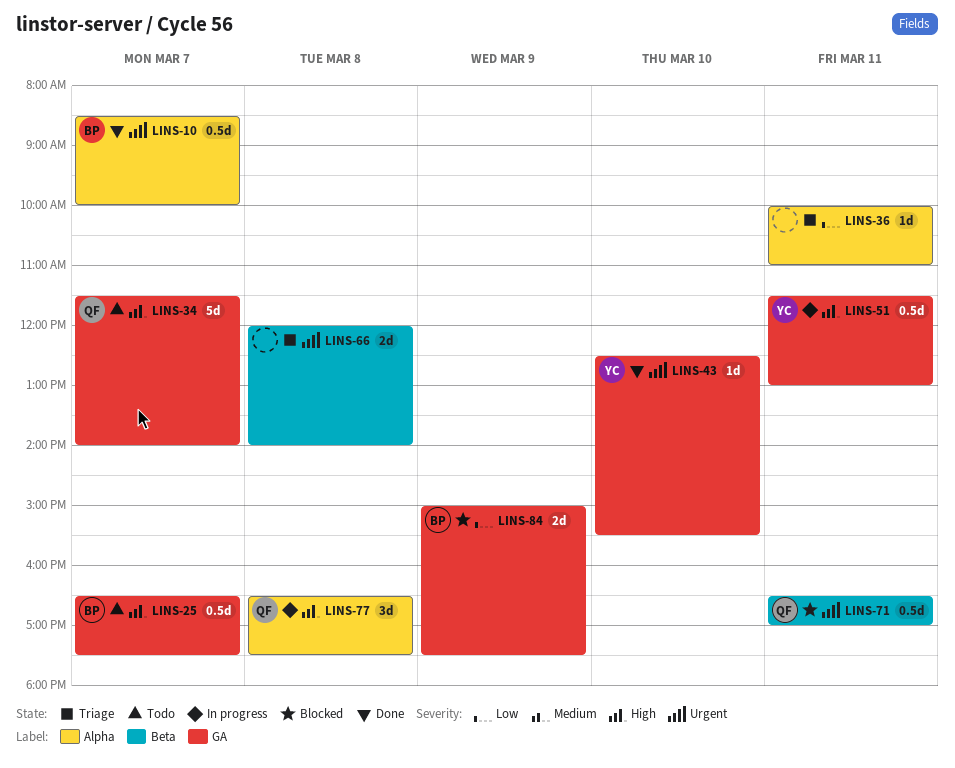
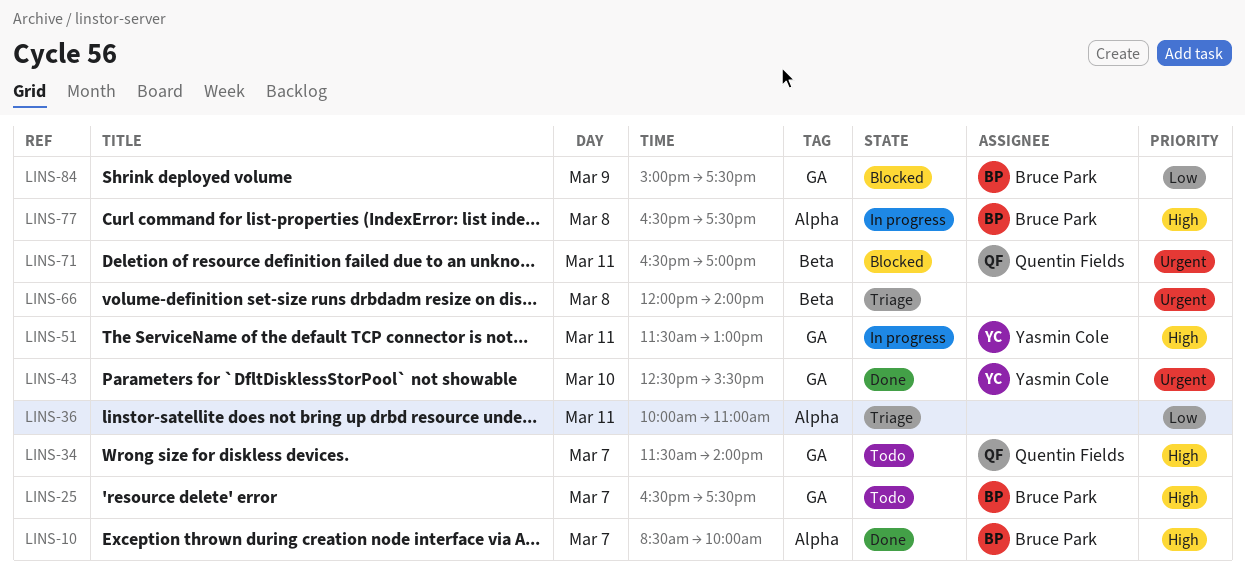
LINS-10, priority: Urgent -> High
LINS-77, owner: Quentin Fields -> Bruce Park

